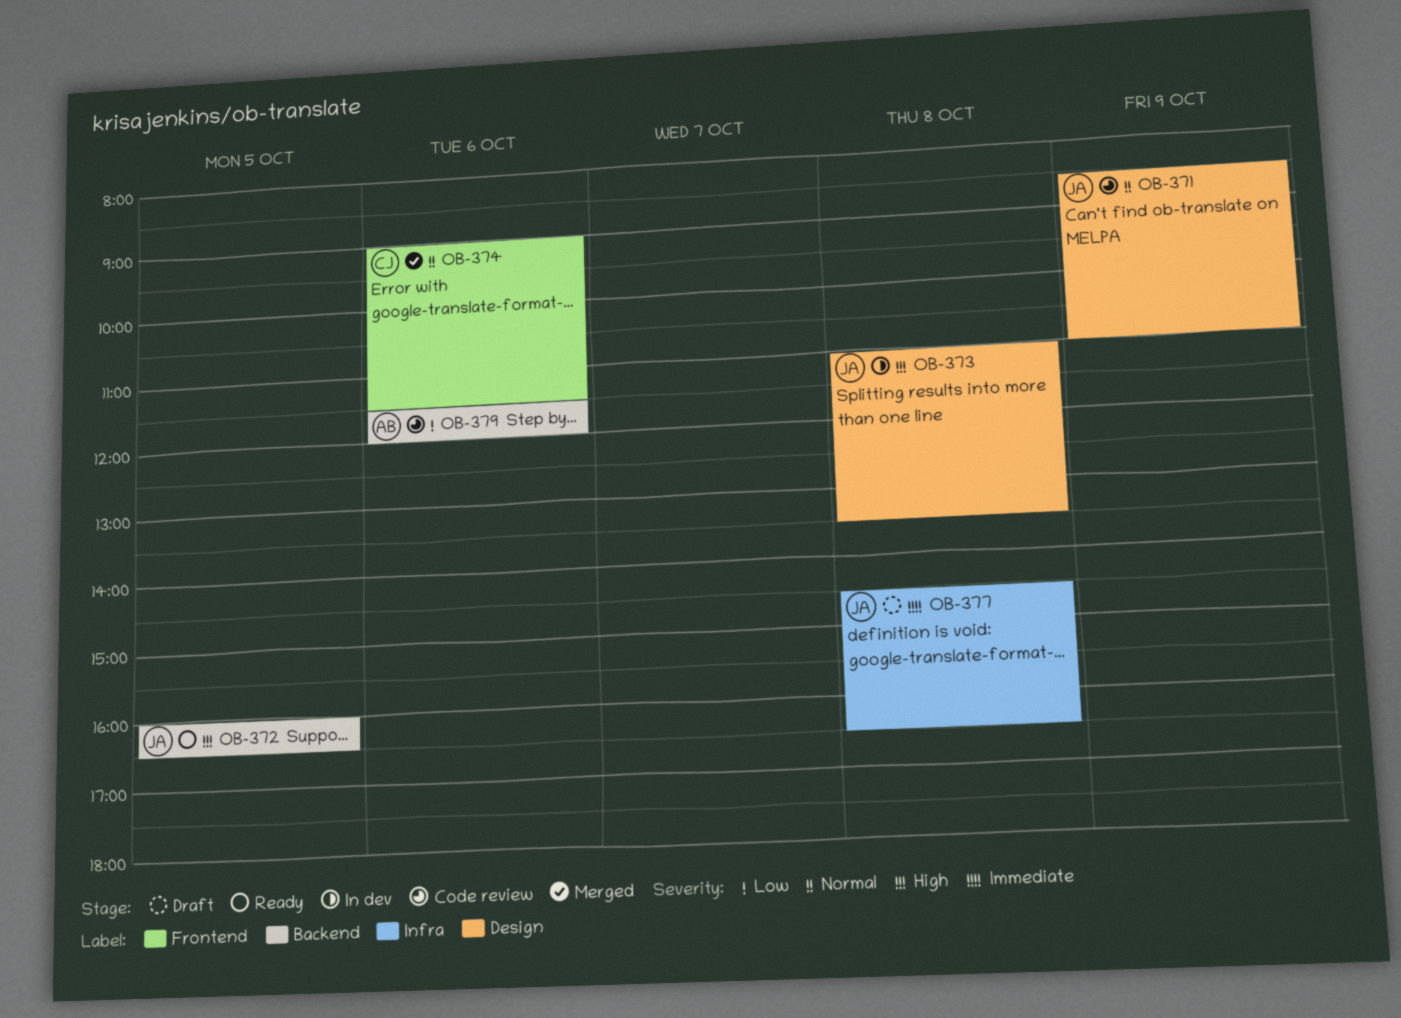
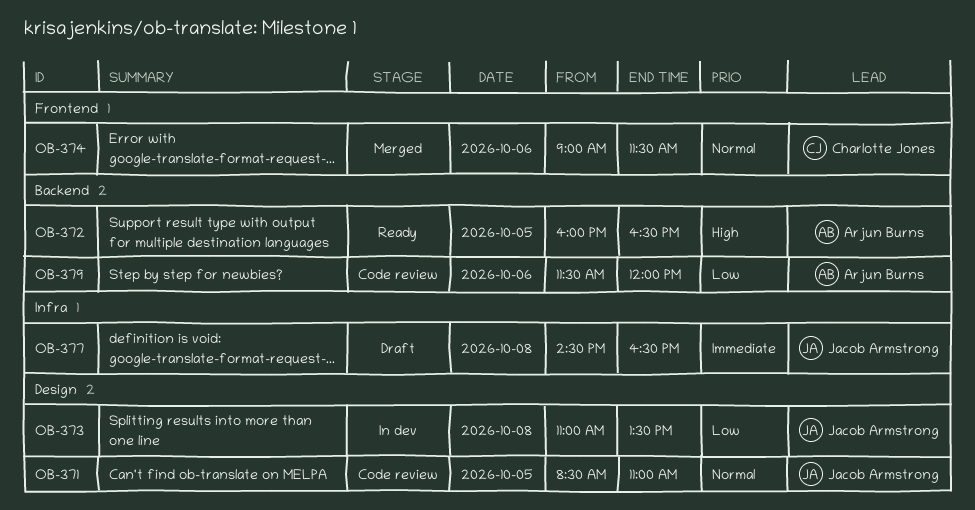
OB-371, day: Oct 9 -> Oct 5
OB-372, owner: Jacob Armstrong -> Arjun Burns
OB-373, priority: High -> Low

